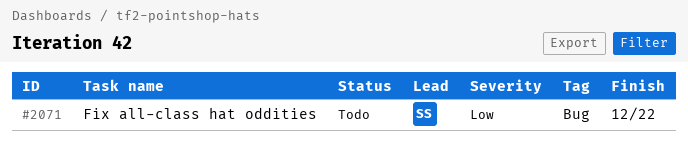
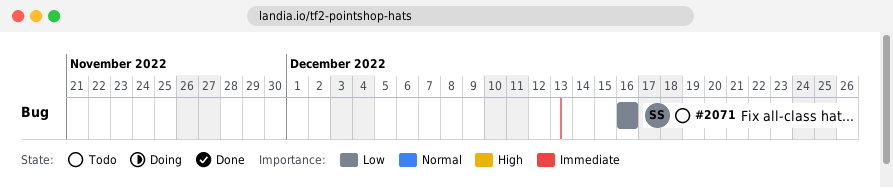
#2071, due: Dec 22 -> Dec 16

